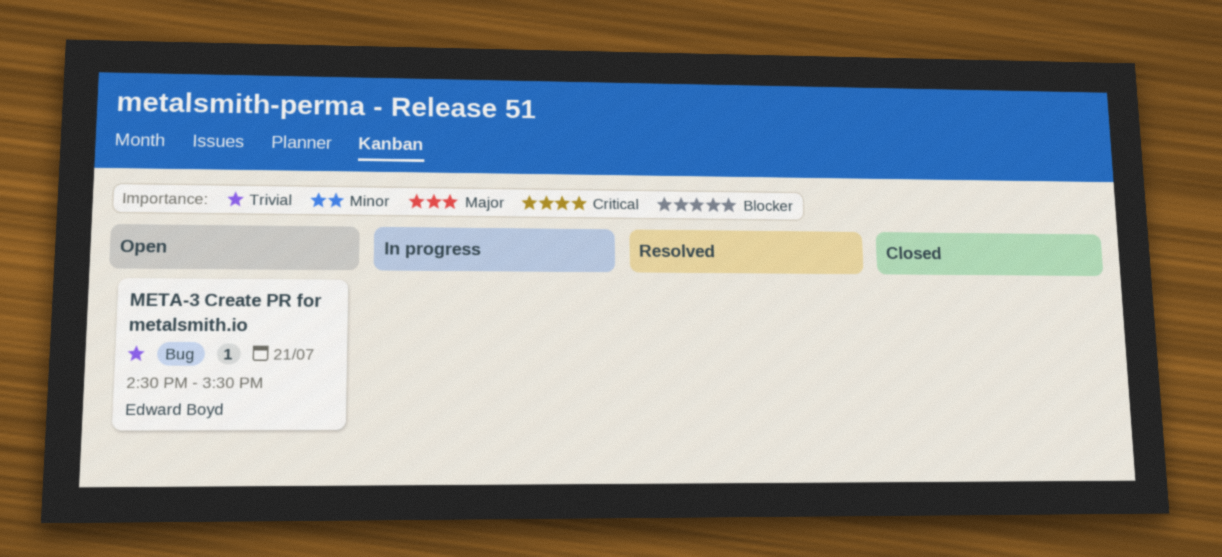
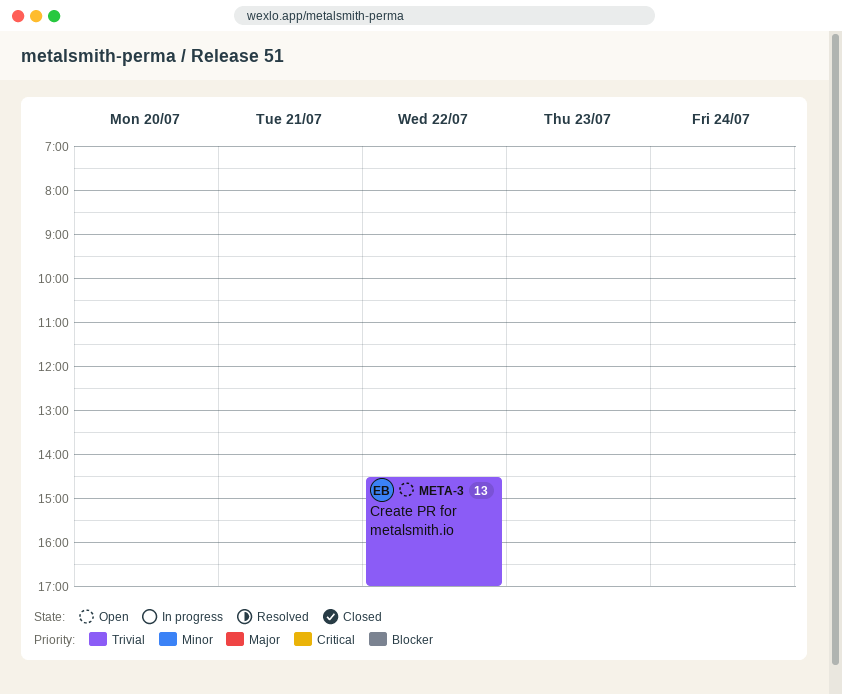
META-3, estimate: 1 -> 13
META-3, day: Jul 21 -> Jul 22
META-3, ends: 15:30 -> 17:00

